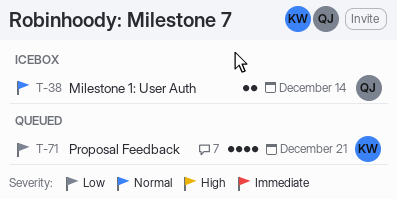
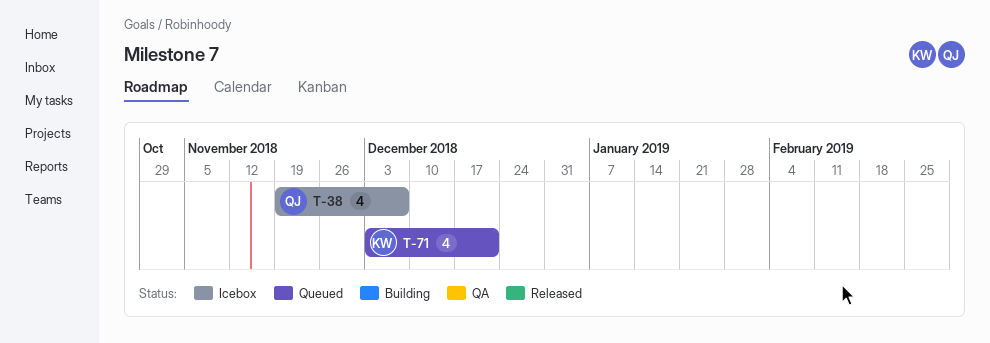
T-38, estimate: 2 -> 4
T-38, due: Dec 14 -> Dec 7

